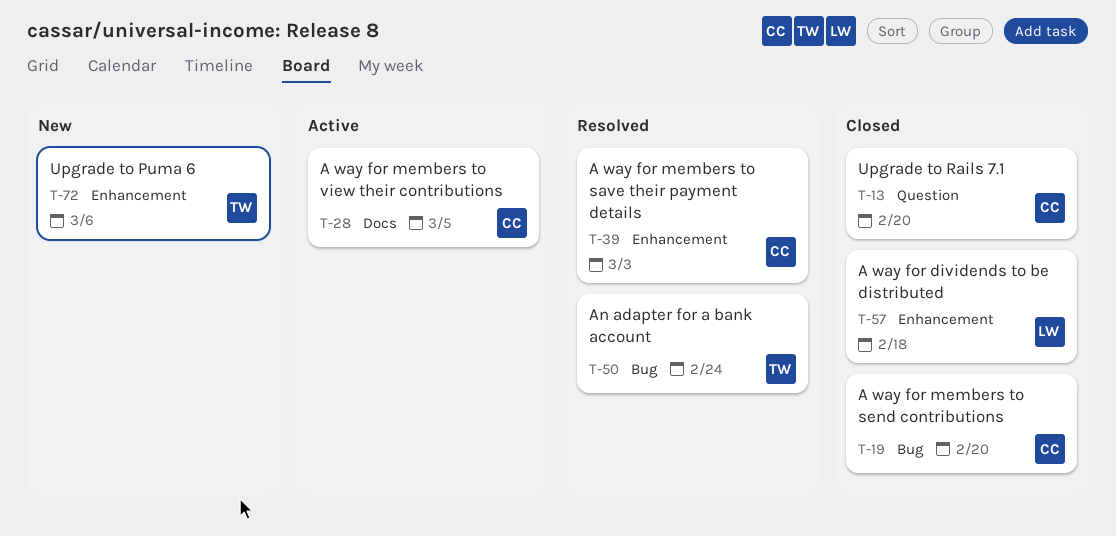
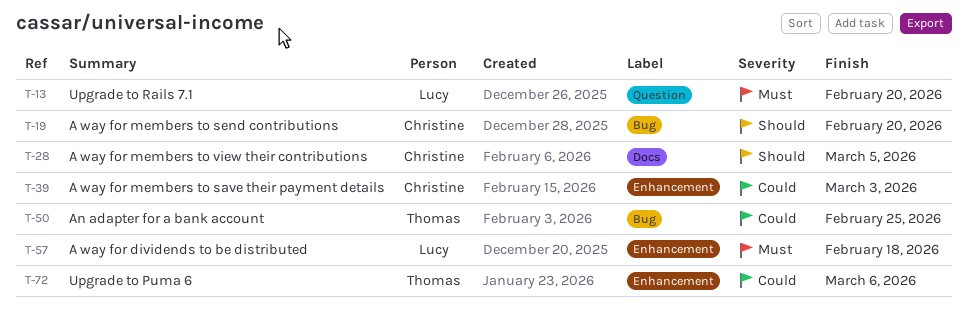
T-13, owner: Christine -> Lucy
T-50, due: Feb 24 -> Feb 25

